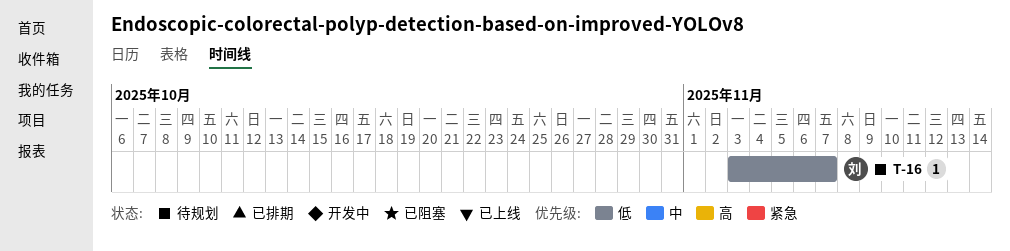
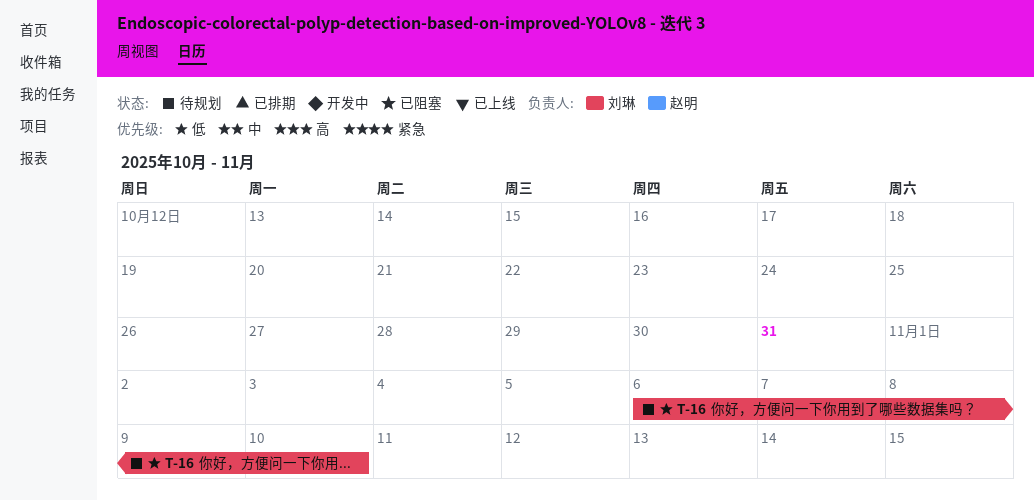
T-16, start: Nov 3 -> Nov 6
T-16, due: Nov 7 -> Nov 10

